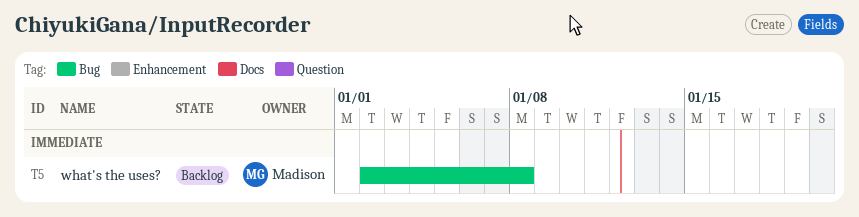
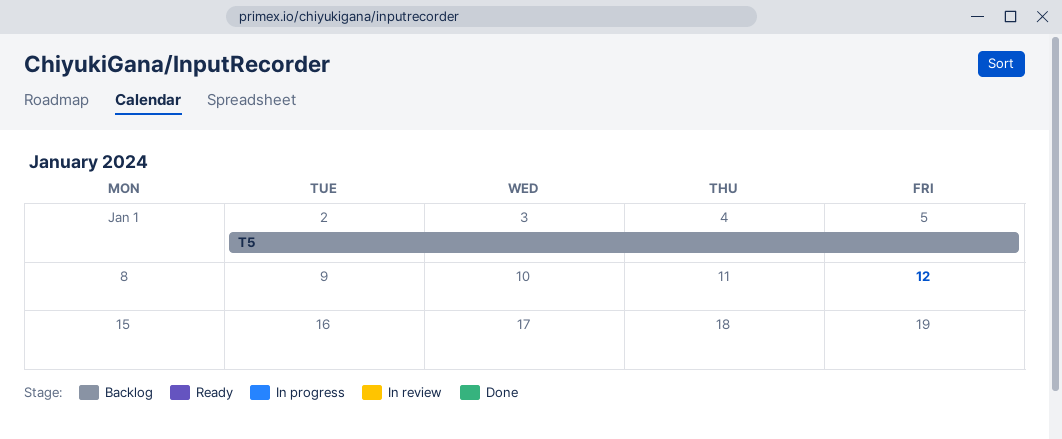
T5, due: Jan 8 -> Jan 5

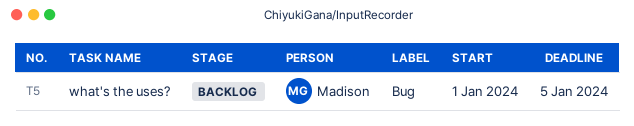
T5, start: Jan 2 -> Jan 1

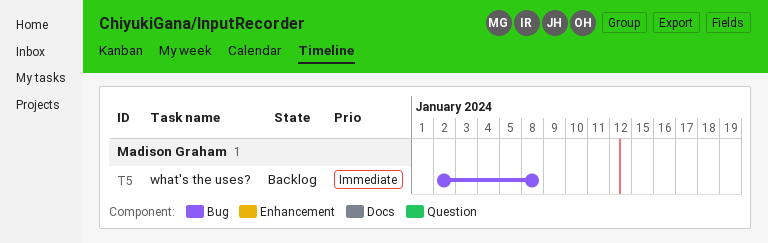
T5, start: Jan 1 -> Jan 2
T5, due: Jan 5 -> Jan 8

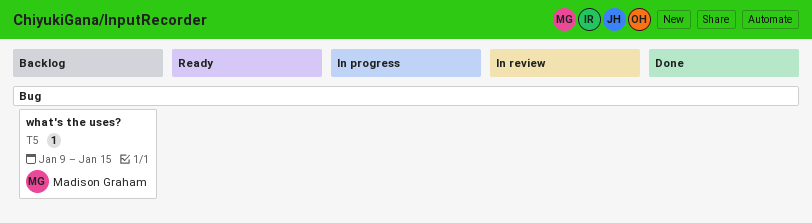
T5, start: Jan 2 -> Jan 9
T5, due: Jan 8 -> Jan 15

